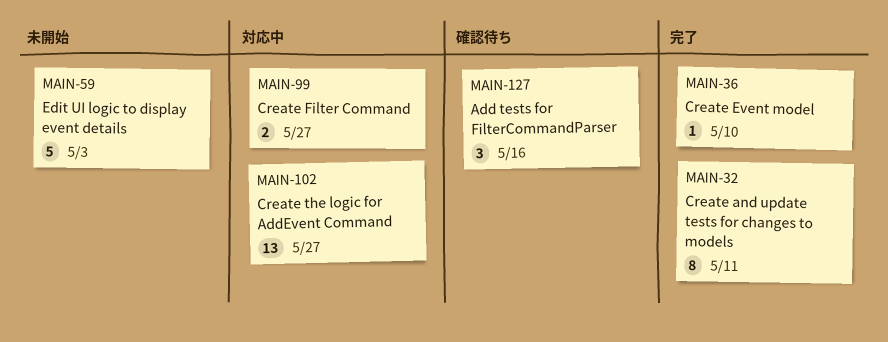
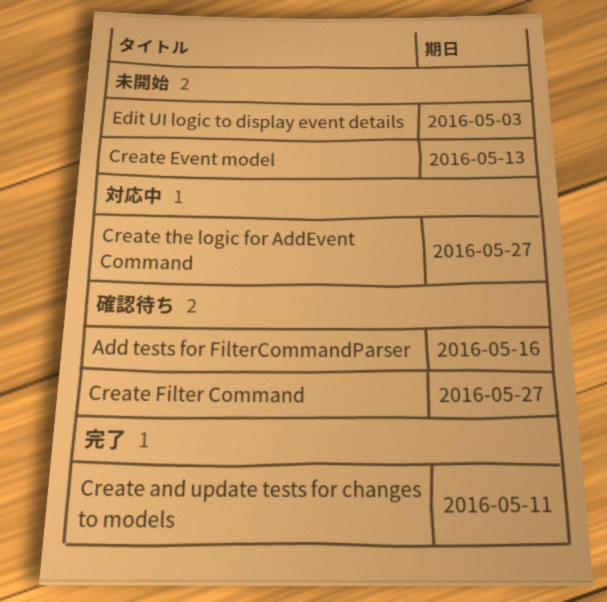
Create Event model, status: 完了 -> 未開始
Create Event model, due: May 10 -> May 13
Create Filter Command, status: 対応中 -> 確認待ち

